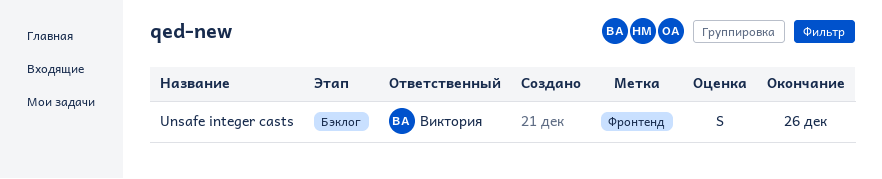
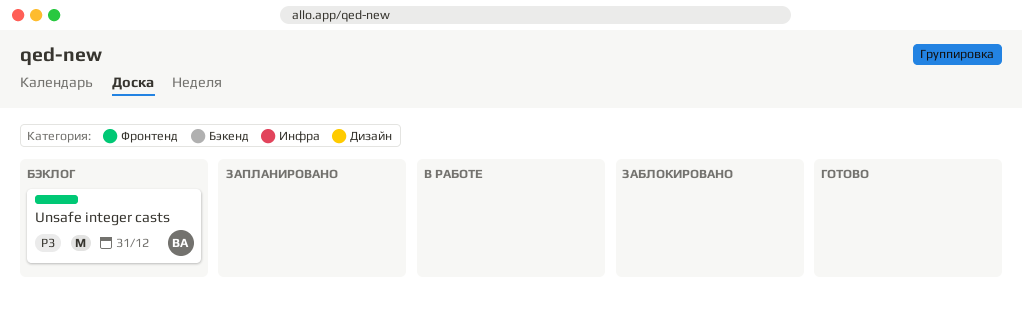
Unsafe integer casts, estimate: S -> M
Unsafe integer casts, due: Dec 26 -> Dec 31

